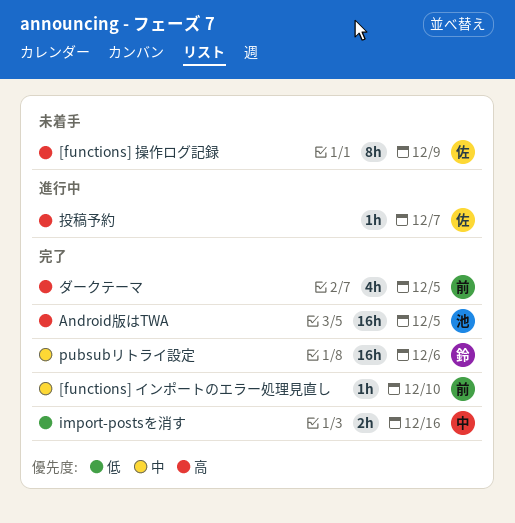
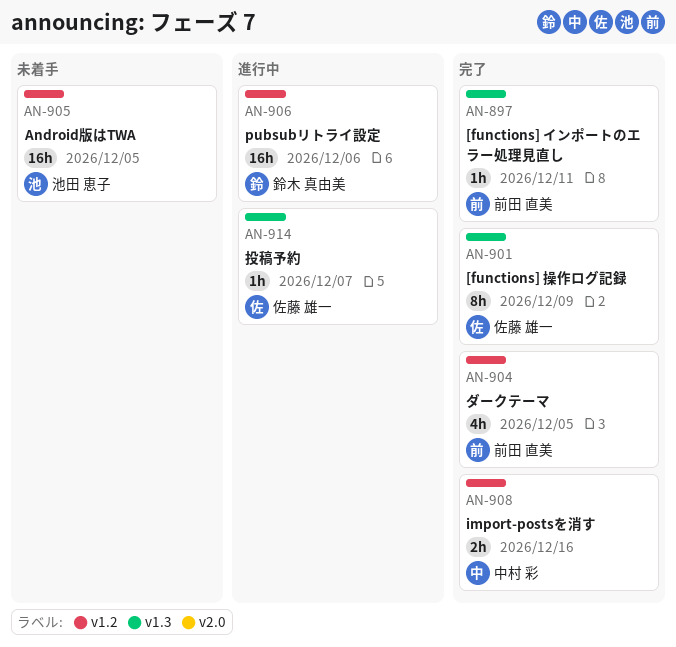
[functions] インポートのエラー処理見直し, due: Dec 10 -> Dec 11
[functions] 操作ログ記録, status: 未着手 -> 完了
Android版はTWA, status: 完了 -> 未着手
pubsubリトライ設定, status: 完了 -> 進行中

